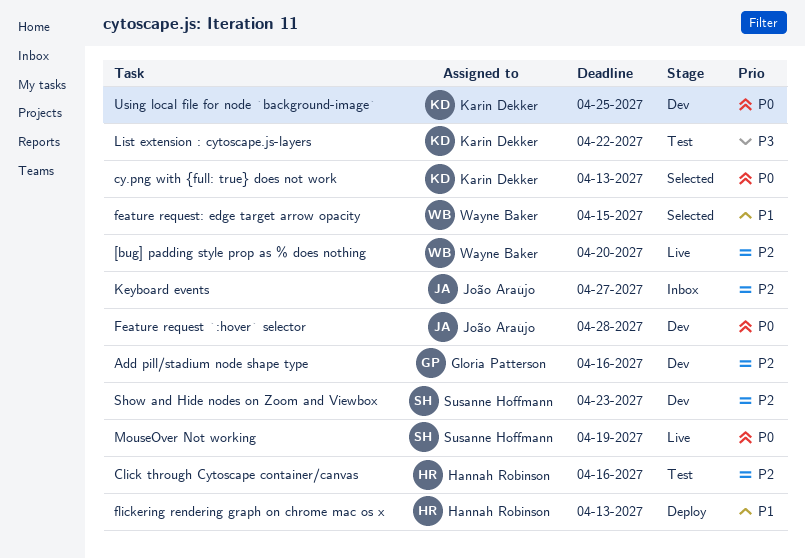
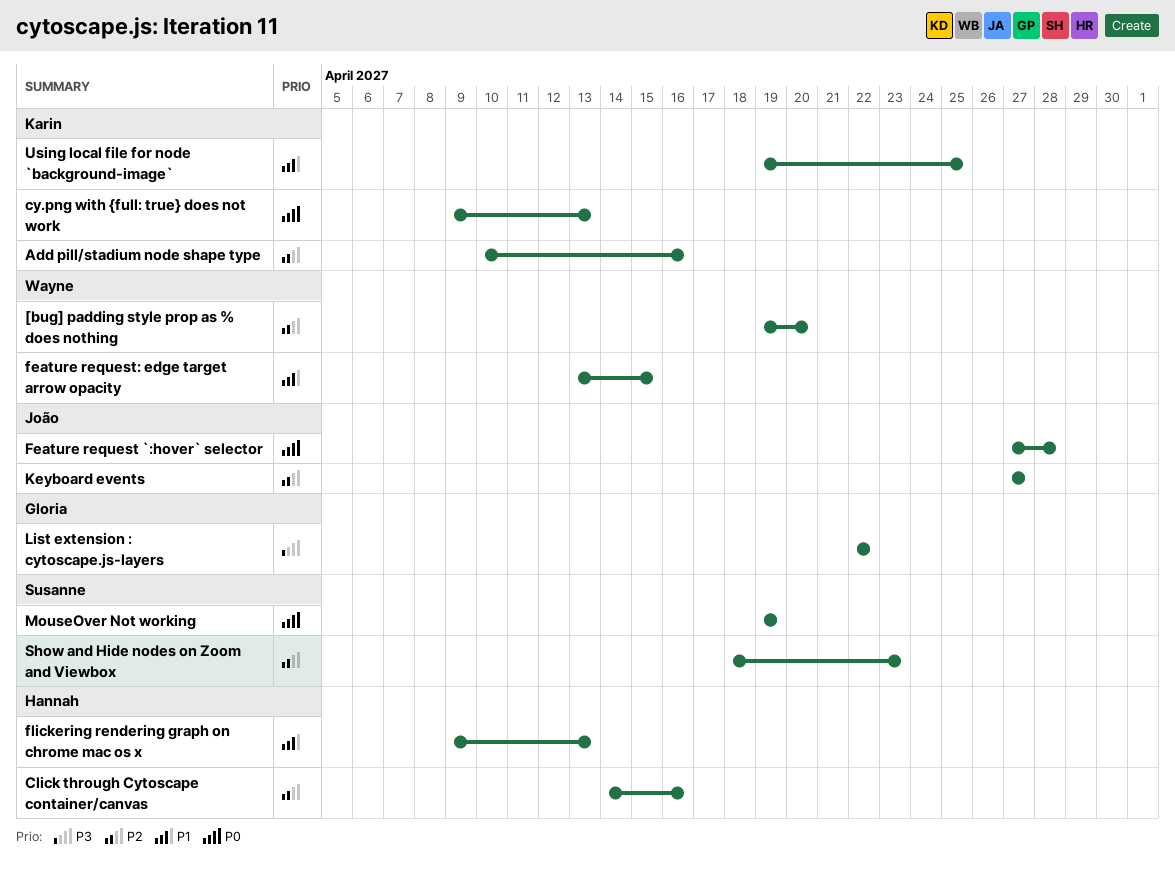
Add pill/stadium node shape type, owner: Gloria Patterson -> Karin Dekker
List extension : cytoscape.js-layers, owner: Karin Dekker -> Gloria Patterson
Using local file for node `background-image`, priority: P0 -> P1

